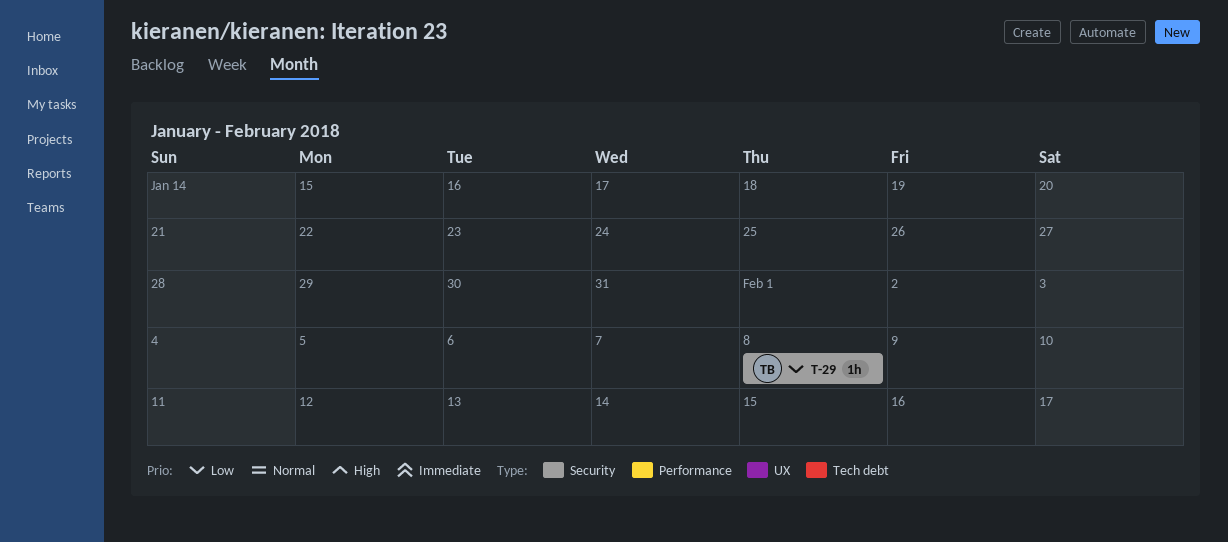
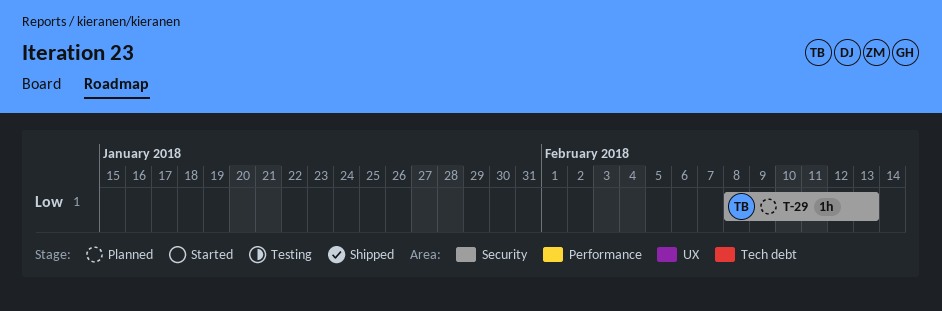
T-29, due: Feb 8 -> Feb 13

